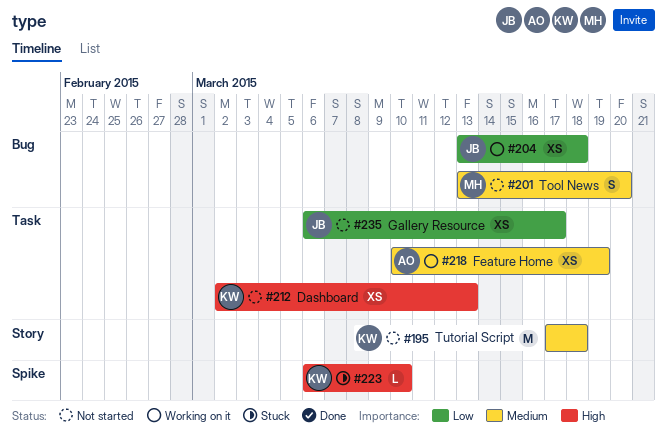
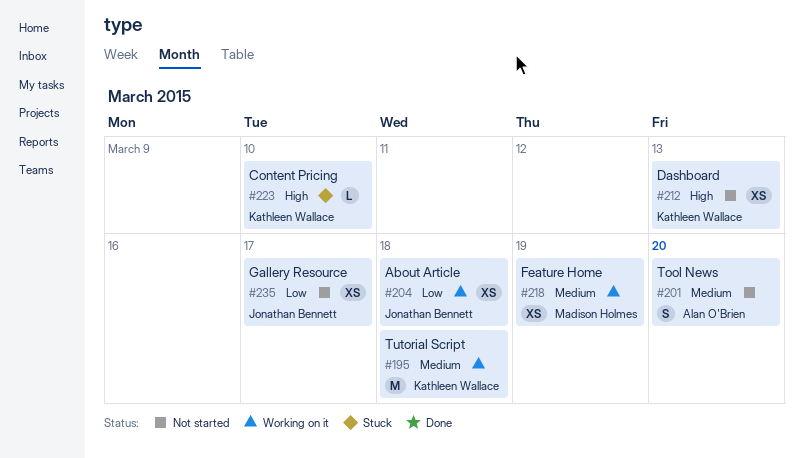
#195, status: Not started -> Working on it
#201, owner: Madison Holmes -> Alan O'Brien
#218, owner: Alan O'Brien -> Madison Holmes

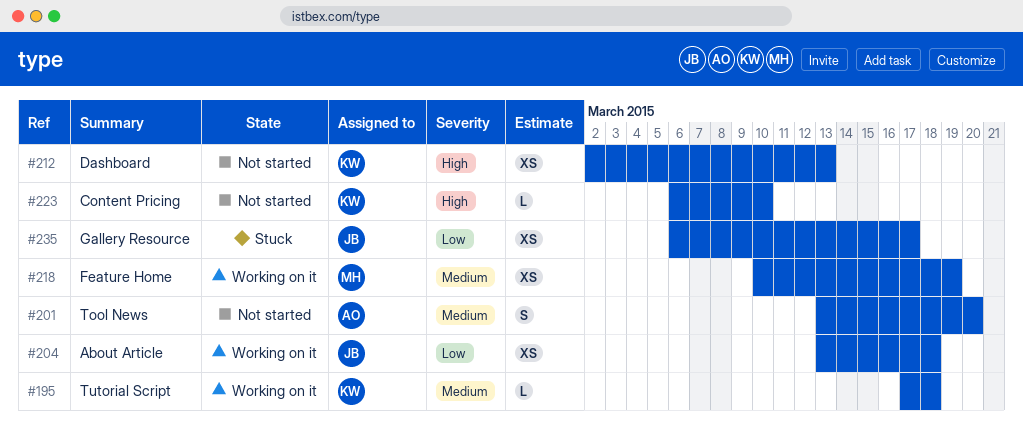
#195, estimate: M -> L
#223, status: Stuck -> Not started
#235, status: Not started -> Stuck

